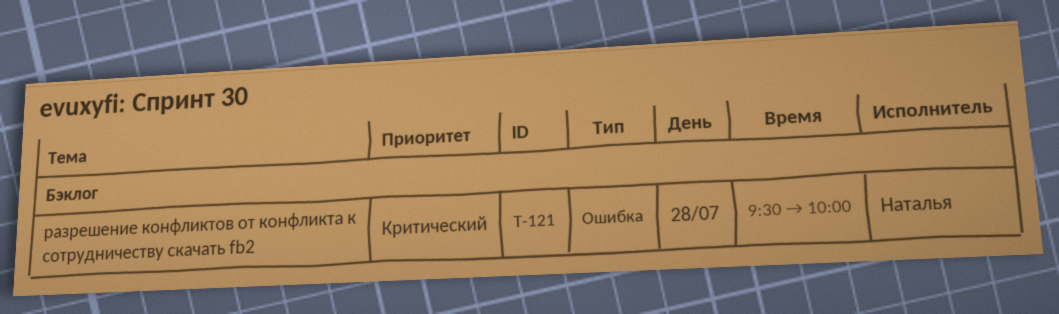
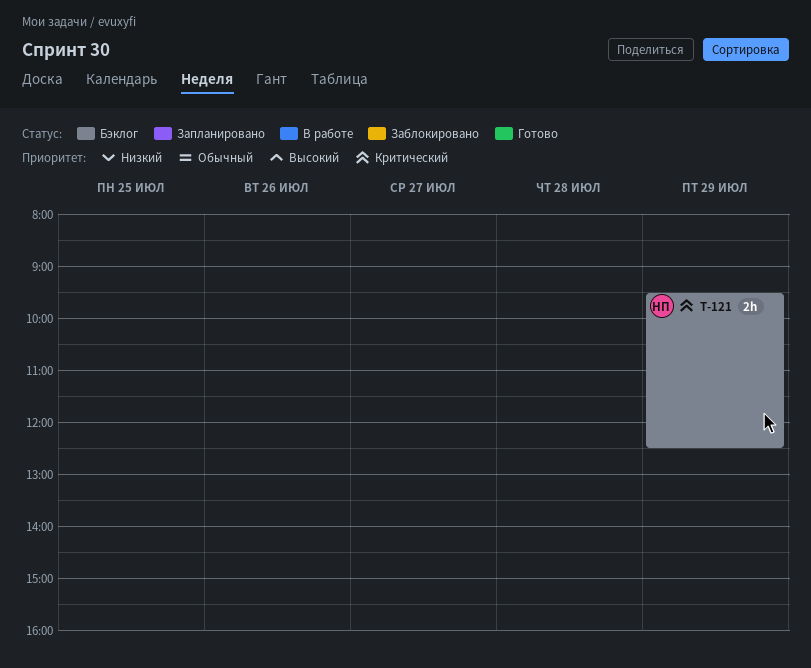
T-121, day: Jul 28 -> Jul 29
T-121, ends: 10:00 -> 12:30

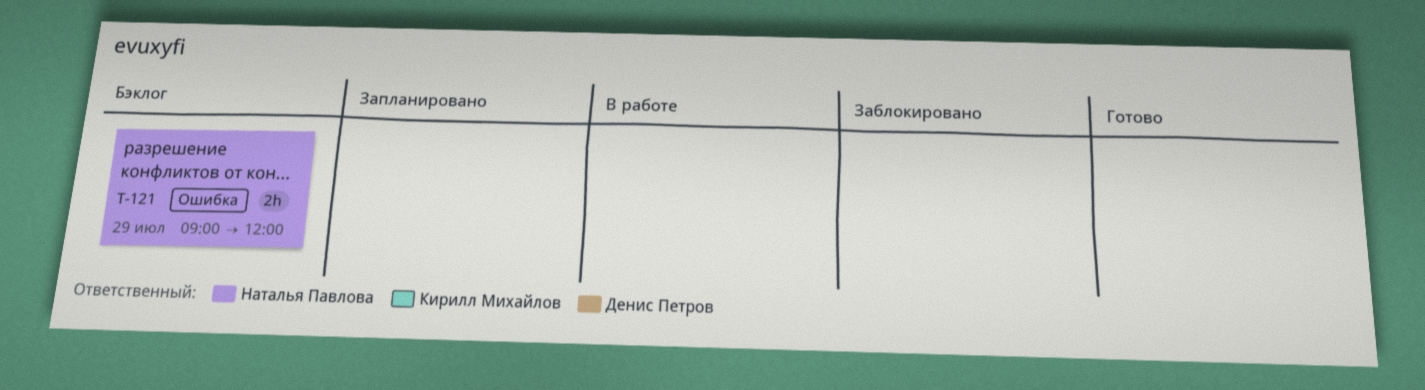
T-121, begins: 09:30 -> 09:00
T-121, ends: 12:30 -> 12:00

